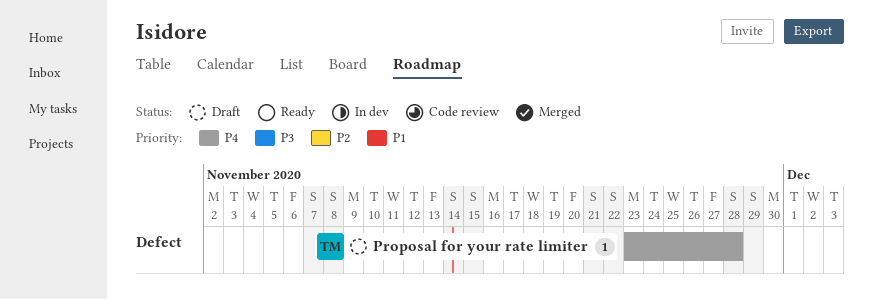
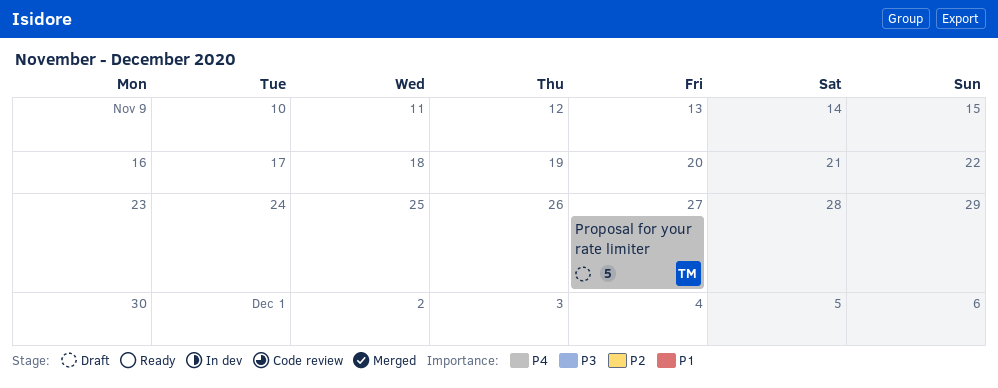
Proposal for your rate limiter, estimate: 1 -> 5
Proposal for your rate limiter, due: Nov 28 -> Nov 27

